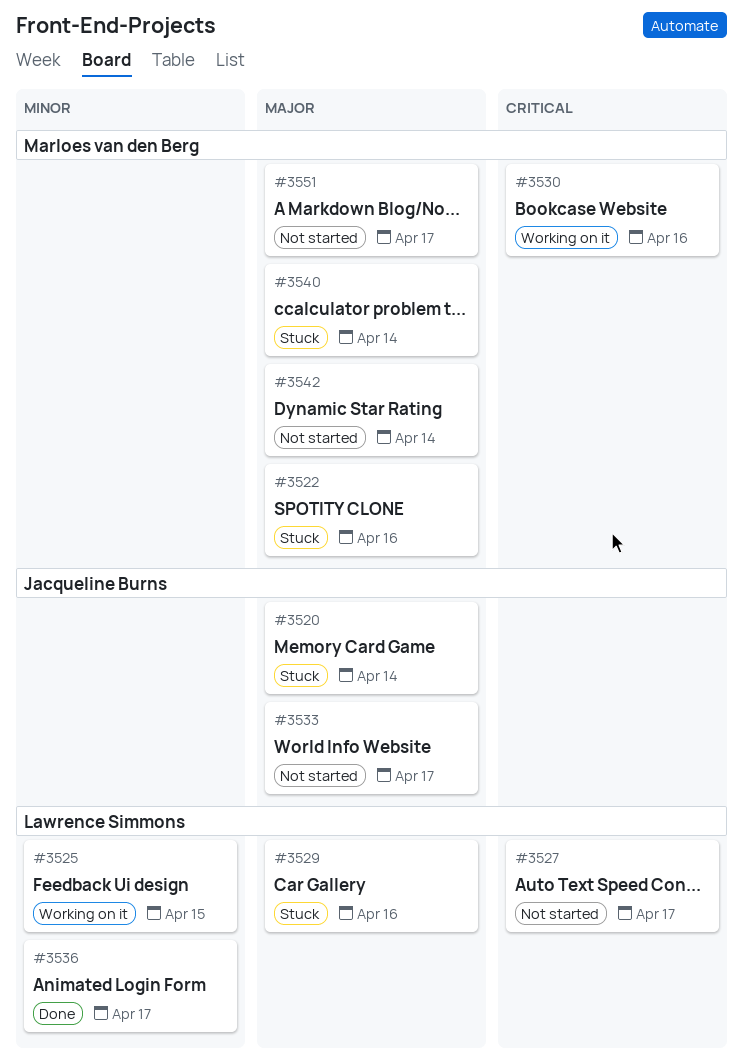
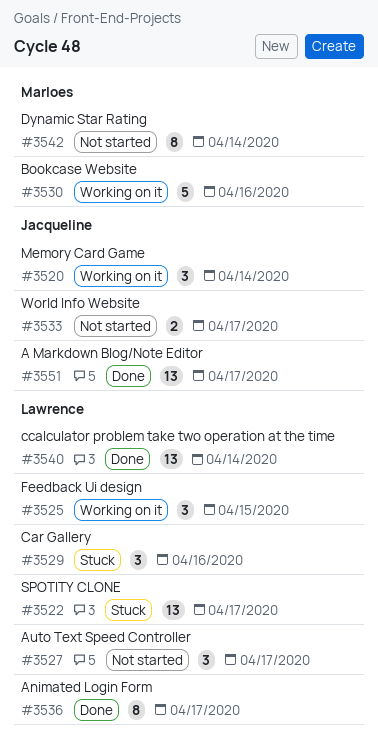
#3520, status: Stuck -> Working on it
#3522, owner: Marloes van den Berg -> Lawrence Simmons
#3522, due: Apr 16 -> Apr 17
#3540, status: Stuck -> Done
#3540, owner: Marloes van den Berg -> Lawrence Simmons
#3551, status: Not started -> Done
#3551, owner: Marloes van den Berg -> Jacqueline Burns

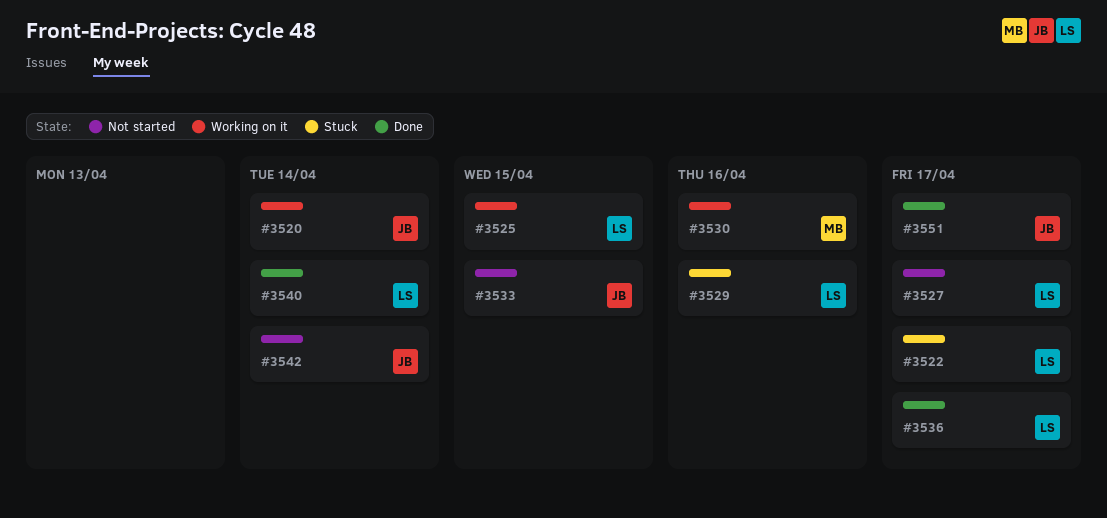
#3533, due: Apr 17 -> Apr 15
#3542, owner: Marloes -> Jacqueline

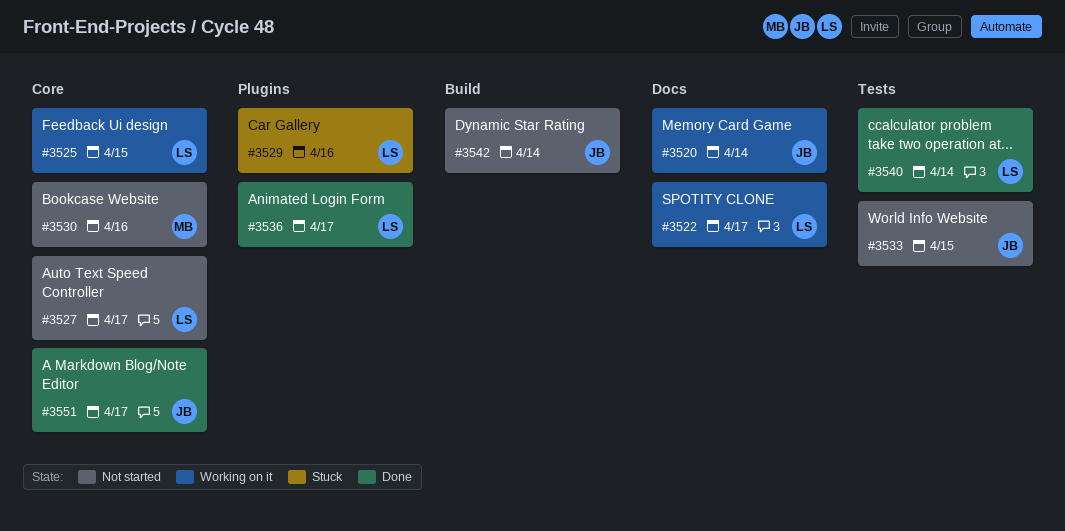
#3522, status: Stuck -> Working on it
#3530, status: Working on it -> Not started

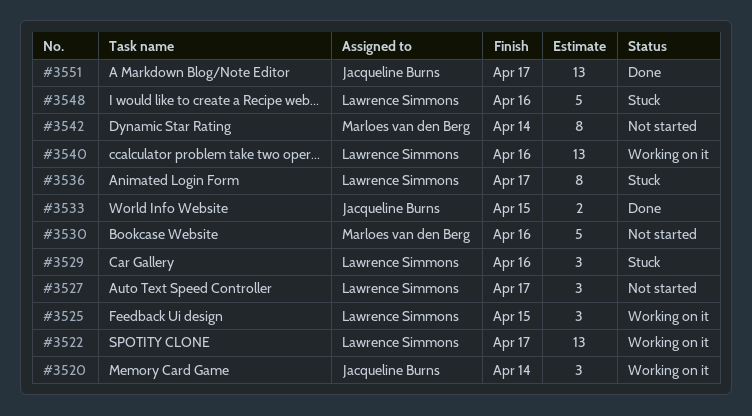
#3533, status: Not started -> Done
#3536, status: Done -> Stuck
#3540, status: Done -> Working on it
#3540, due: Apr 14 -> Apr 16
#3542, owner: Jacqueline Burns -> Marloes van den Berg
#3548: none -> present

